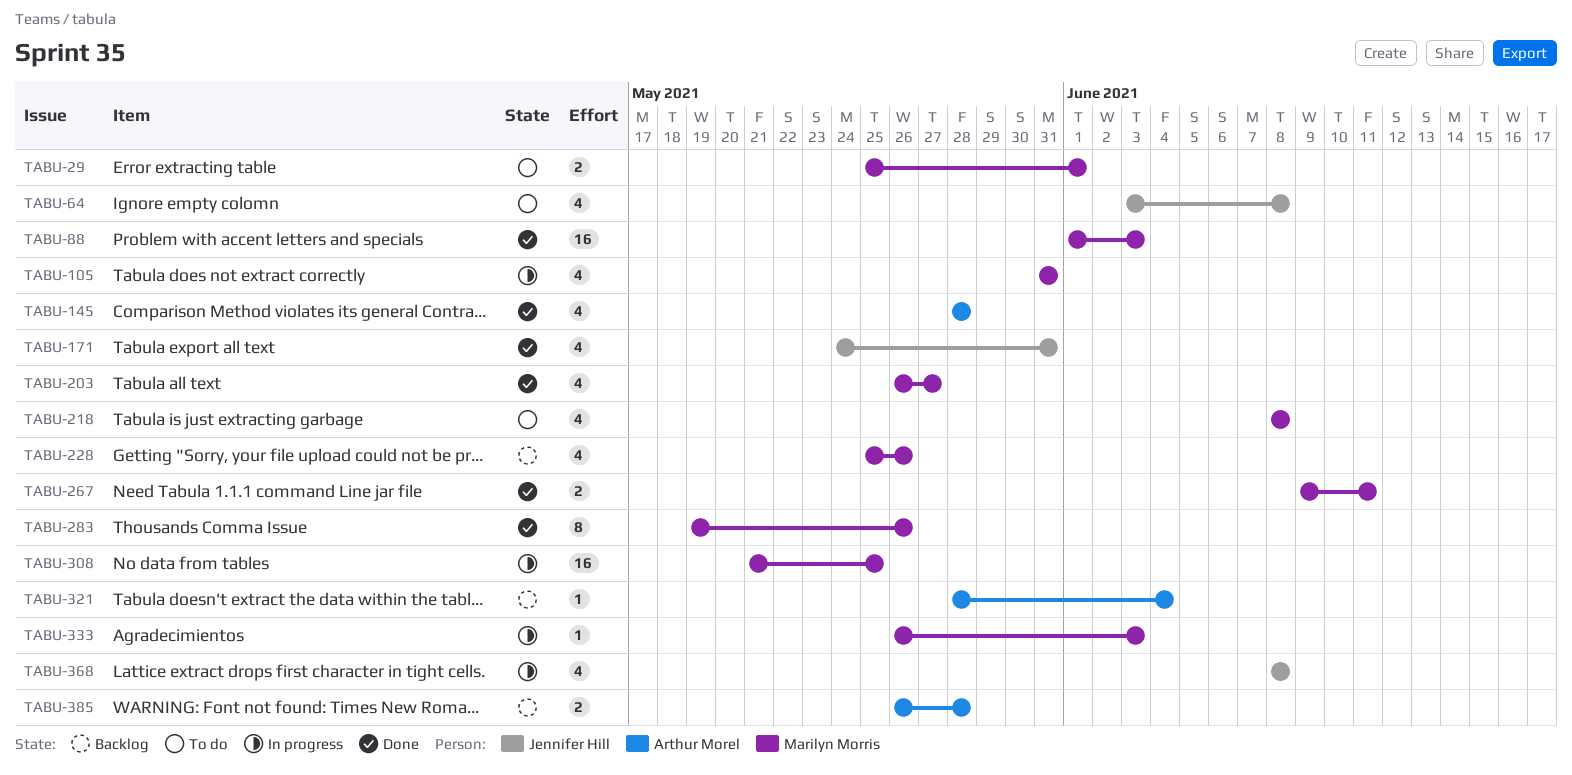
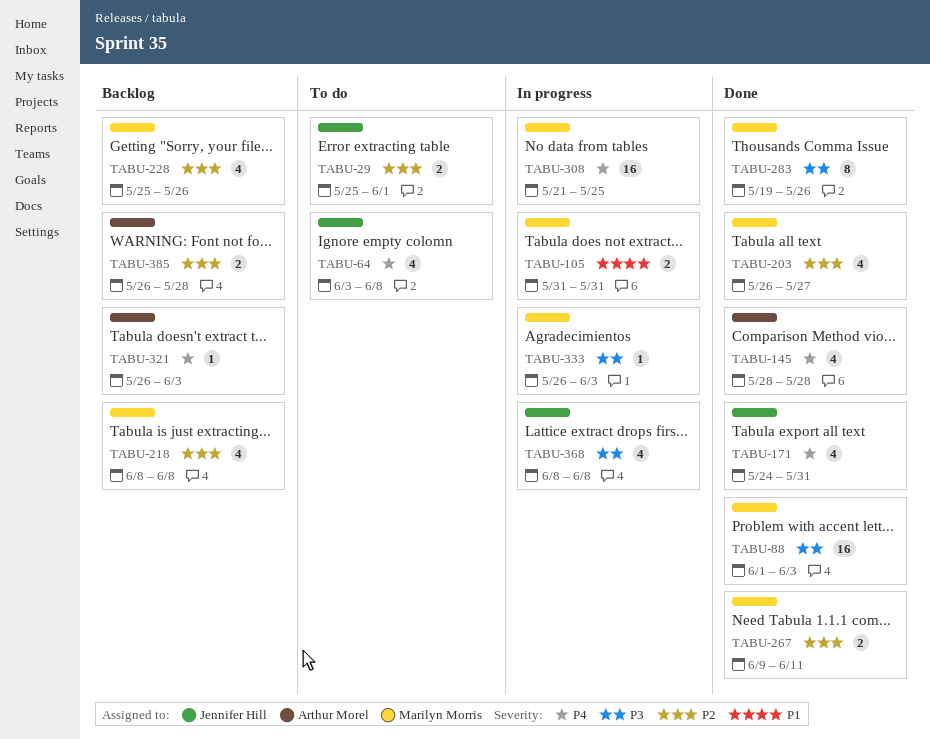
TABU-29, owner: Marilyn Morris -> Jennifer Hill
TABU-105, estimate: 4 -> 2
TABU-218, status: To do -> Backlog
TABU-321, start: May 28 -> May 26
TABU-321, due: Jun 4 -> Jun 3

